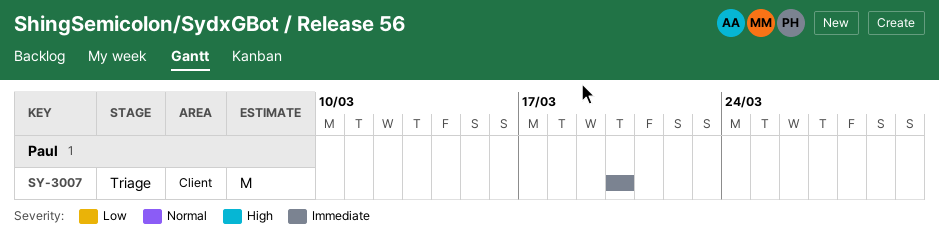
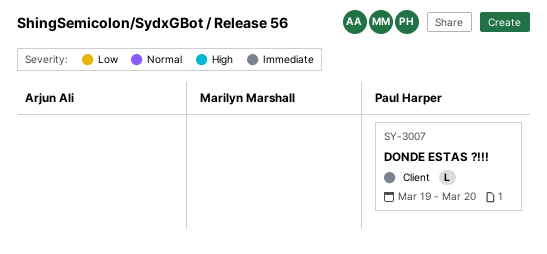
SY-3007, estimate: M -> L
SY-3007, start: Mar 20 -> Mar 19

